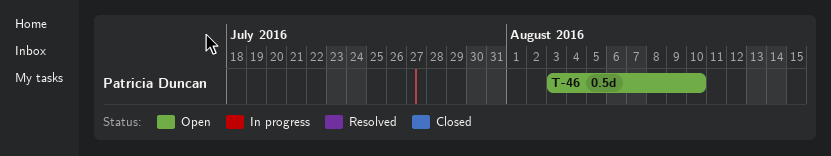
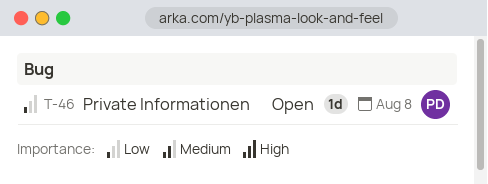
T-46, estimate: 0.5d -> 1d
T-46, due: Aug 10 -> Aug 8

